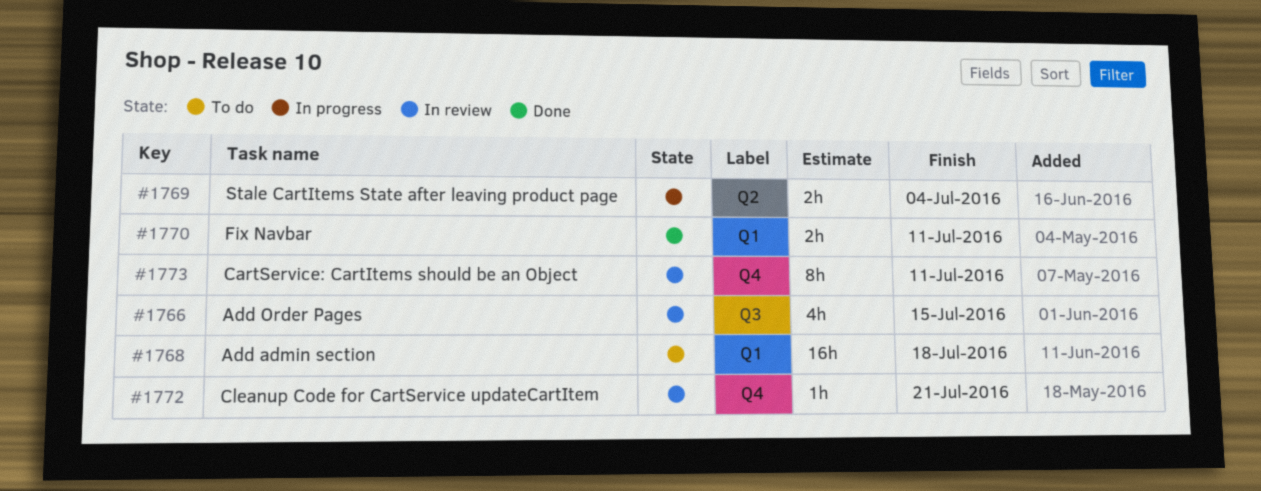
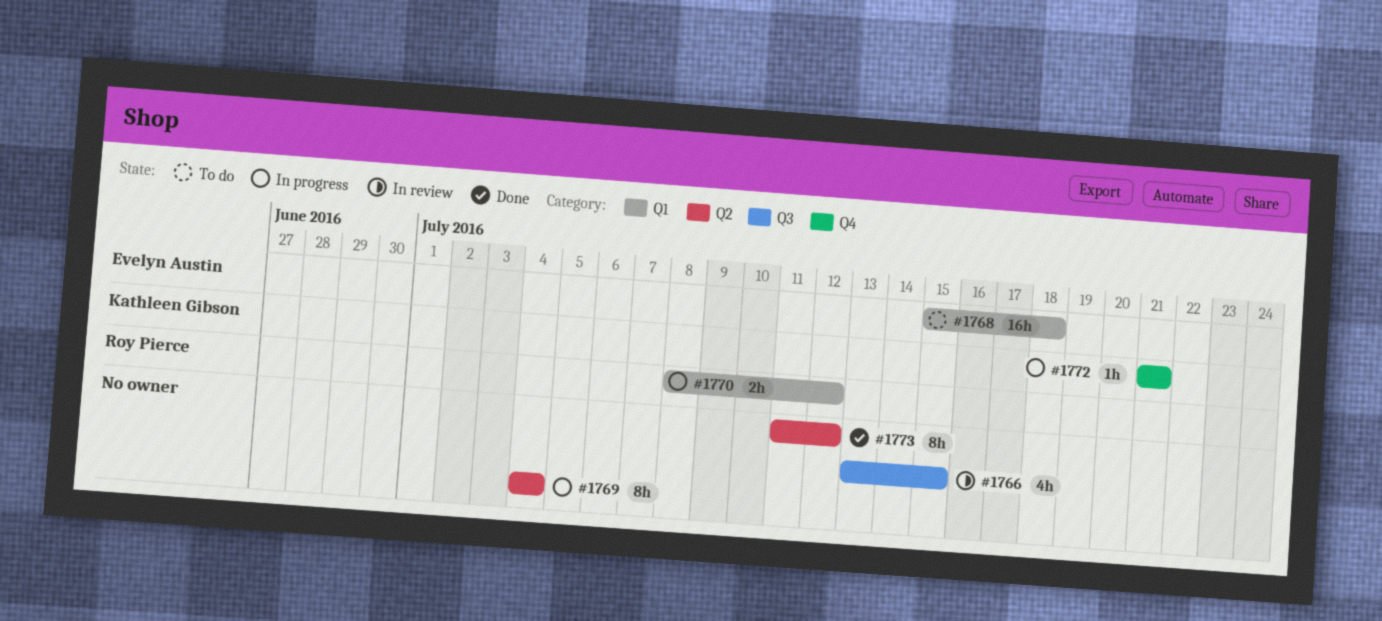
#1769, estimate: 2h -> 8h
#1770, status: Done -> In progress
#1770, due: Jul 11 -> Jul 12
#1772, status: In review -> In progress
#1773, status: In review -> Done
#1773, label: Q4 -> Q2
#1773, due: Jul 11 -> Jul 12

